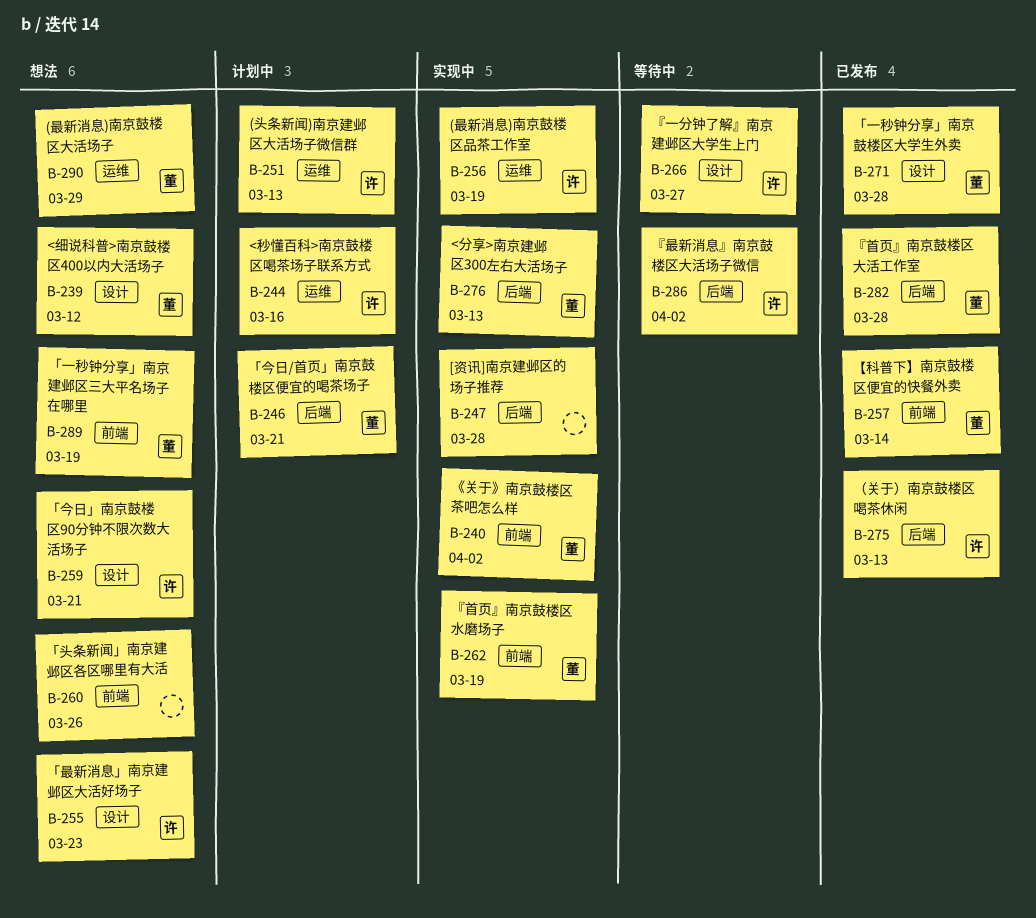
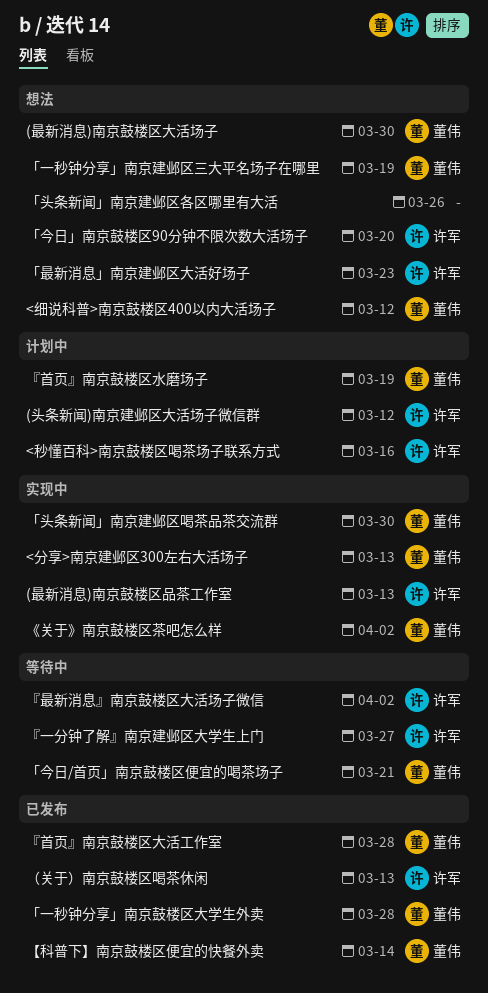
(头条新闻)南京建邺区大活场子微信群, due: Mar 13 -> Mar 12
(最新消息)南京鼓楼区品茶工作室, due: Mar 19 -> Mar 13
(最新消息)南京鼓楼区大活场子, due: Mar 29 -> Mar 30
[资讯]南京建邺区的场子推荐: present -> none
「今日/首页」南京鼓楼区便宜的喝茶场子, status: 计划中 -> 等待中
「今日」南京鼓楼区90分钟不限次数大活场子, due: Mar 21 -> Mar 20
「头条新闻」南京建邺区喝茶品茶交流群: none -> present
『首页』南京鼓楼区水磨场子, status: 实现中 -> 计划中

